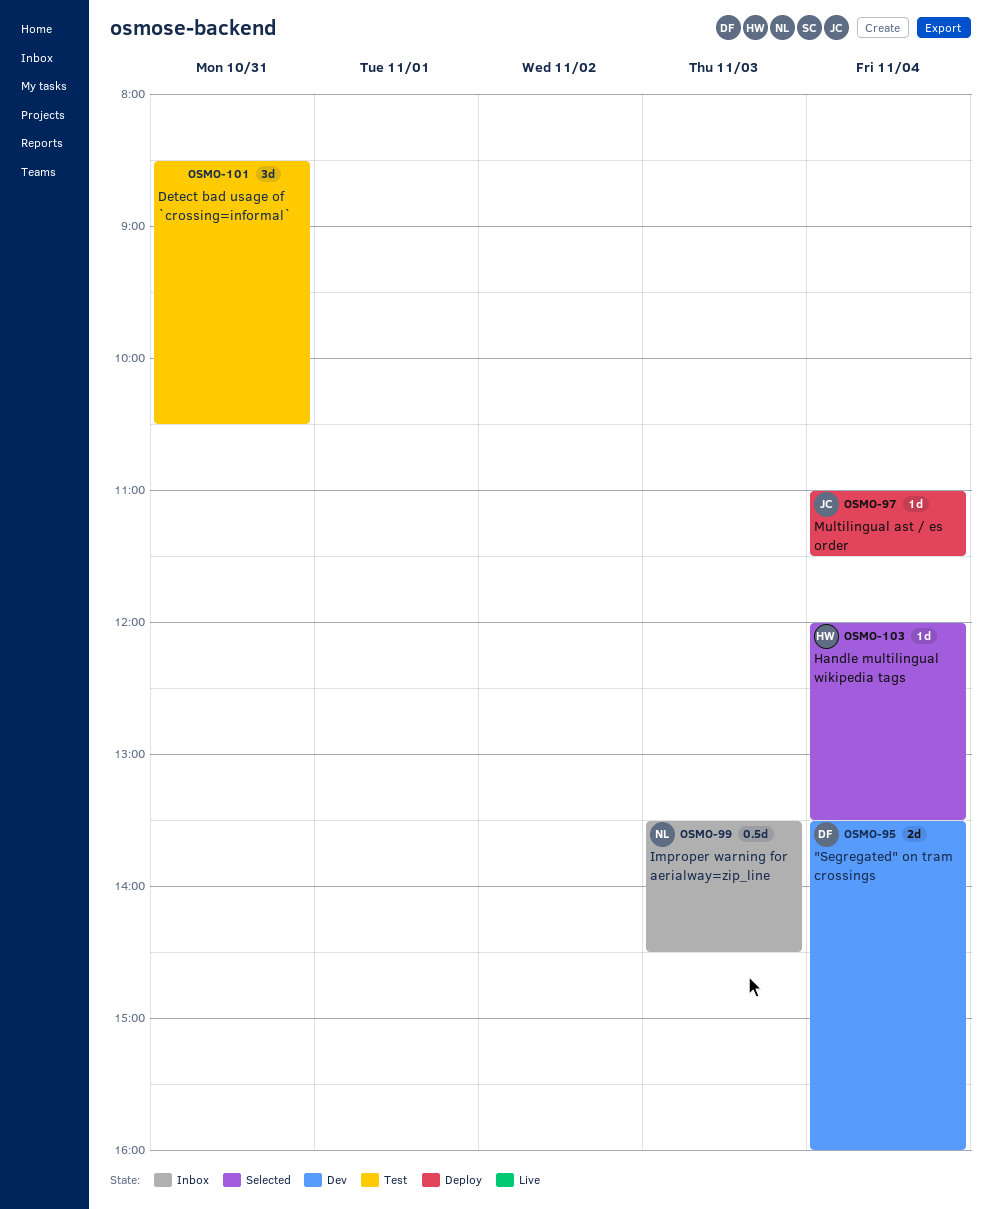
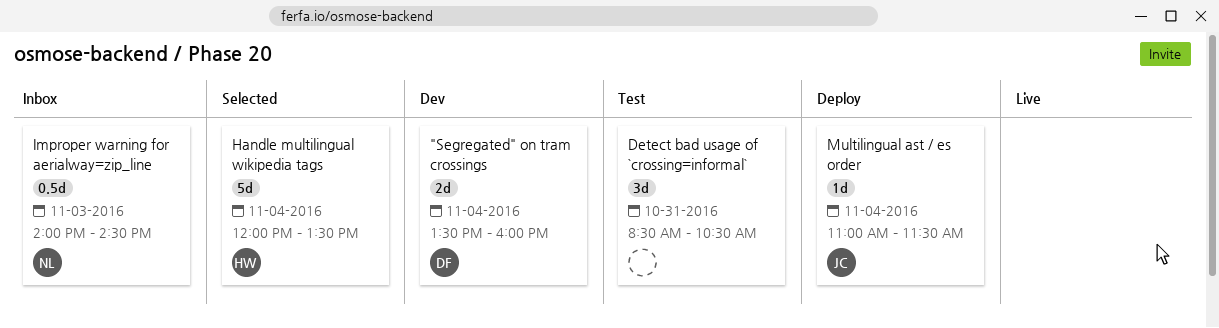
Handle multilingual wikipedia tags, estimate: 1d -> 5d
Improper warning for aerialway=zip_line, begins: 13:30 -> 14:00

